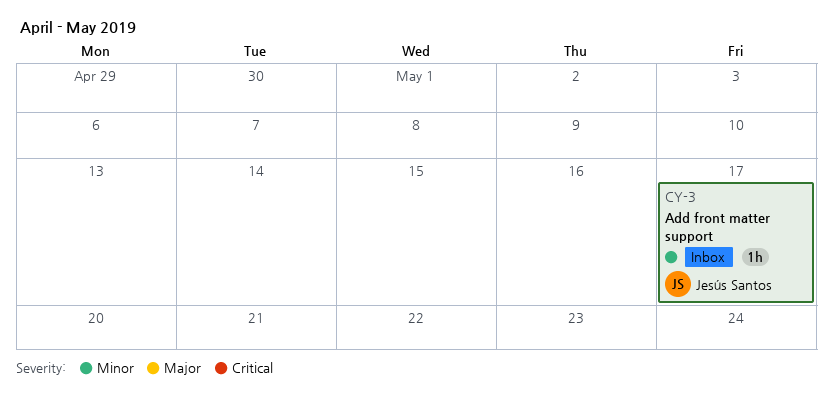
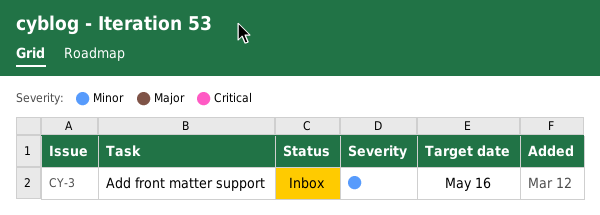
CY-3, due: May 17 -> May 16

